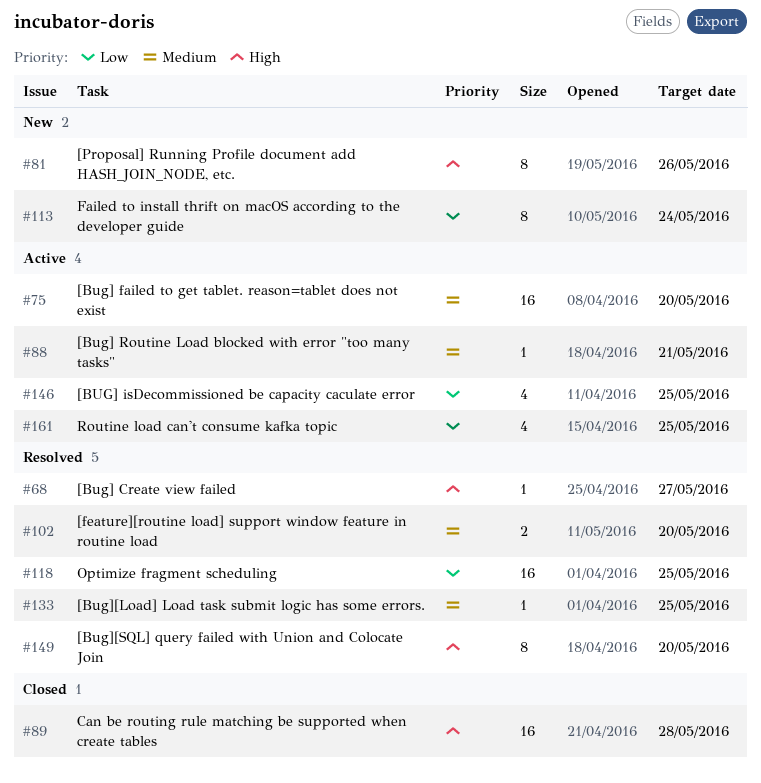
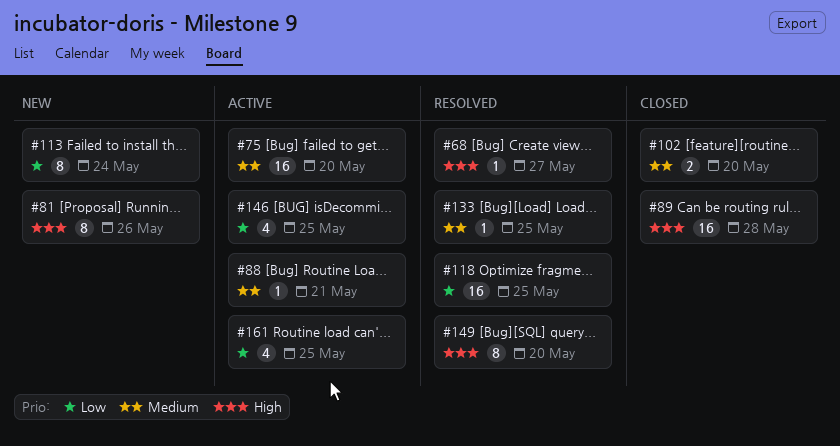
#102, status: Resolved -> Closed

